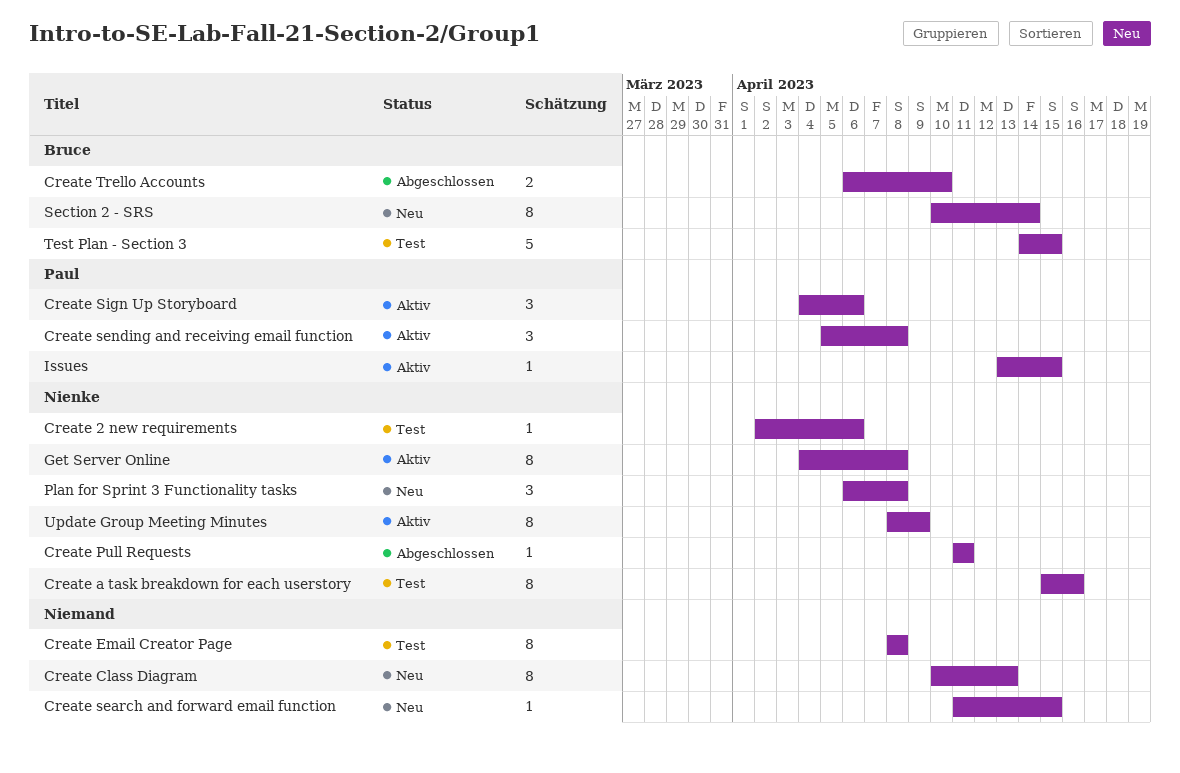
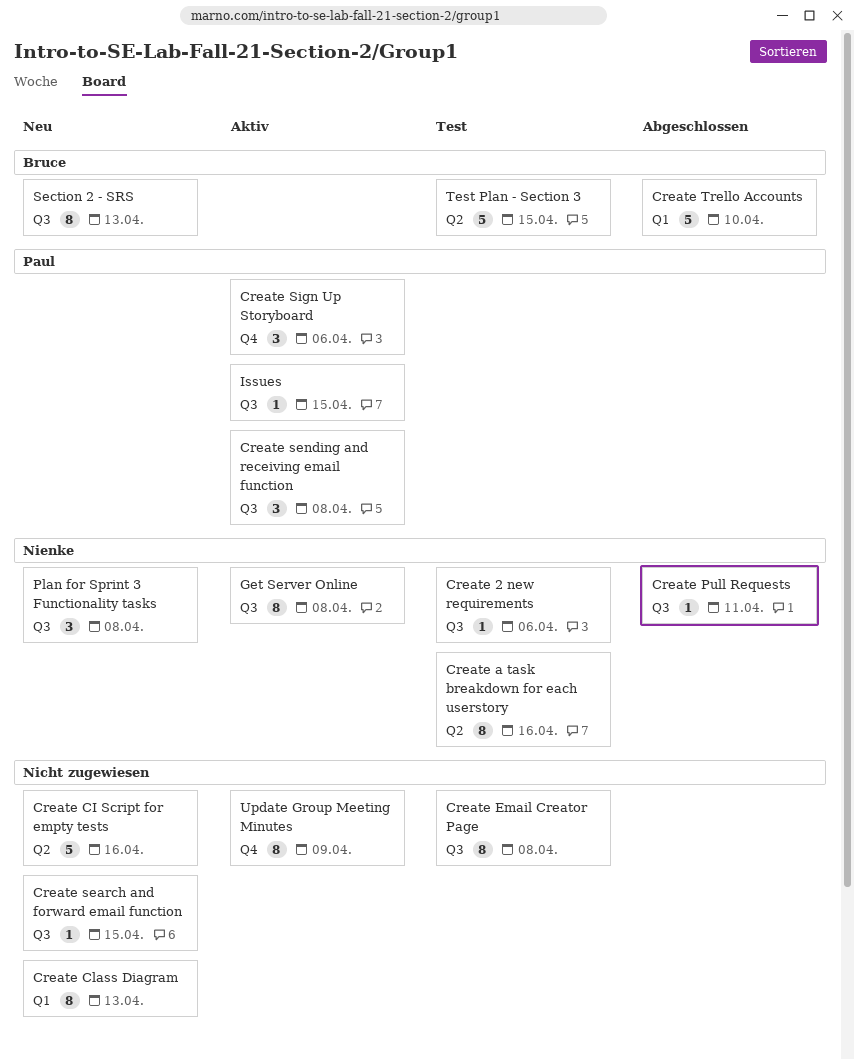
Create CI Script for empty tests: none -> present
Create Trello Accounts, estimate: 2 -> 5
Section 2 - SRS, due: Apr 14 -> Apr 13
Update Group Meeting Minutes, owner: Nienke -> none

